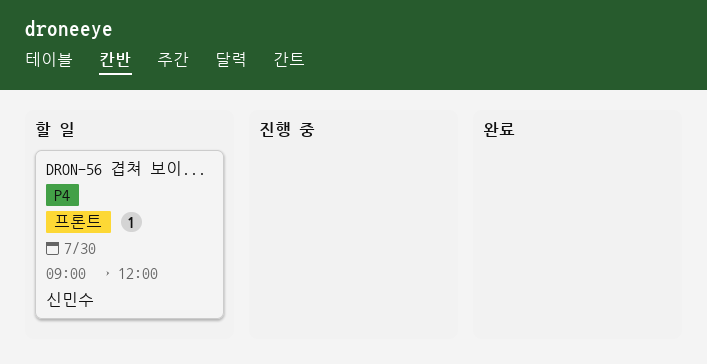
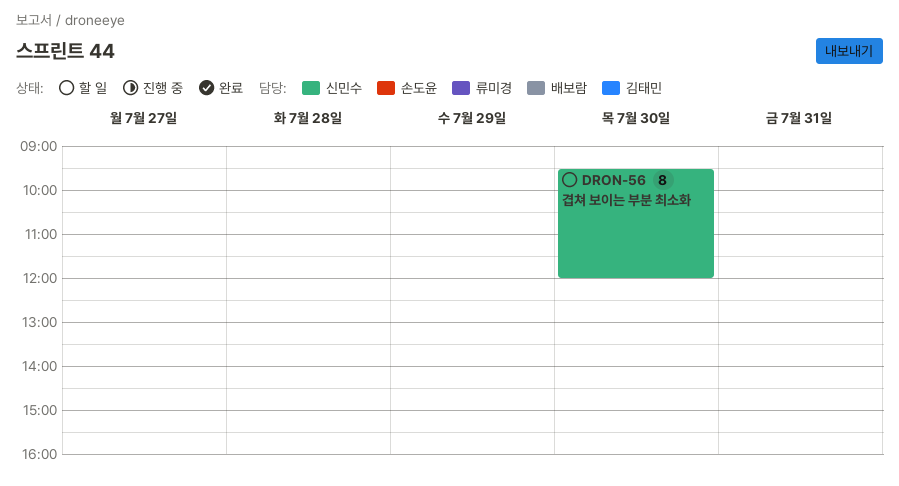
DRON-56, estimate: 1 -> 8
DRON-56, begins: 09:00 -> 09:30

